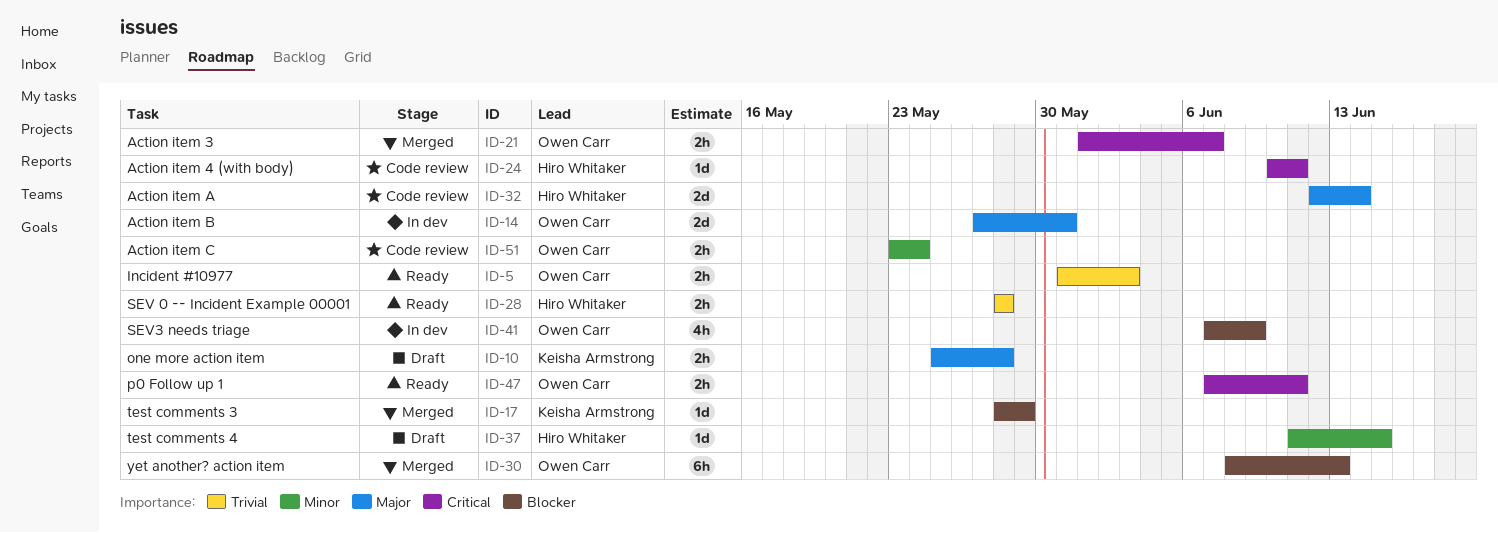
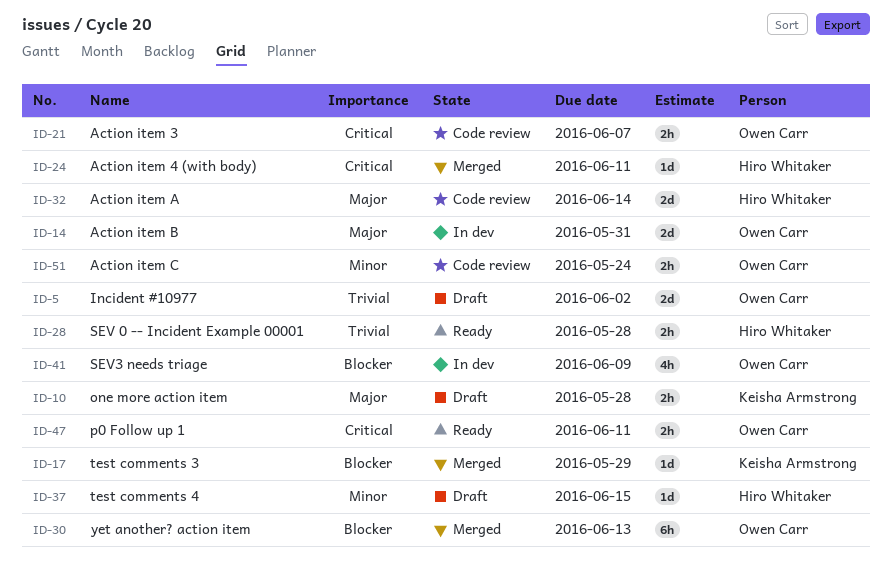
ID-5, status: Ready -> Draft
ID-5, estimate: 2h -> 2d
ID-5, due: Jun 3 -> Jun 2
ID-21, status: Merged -> Code review
ID-24, status: Code review -> Merged

